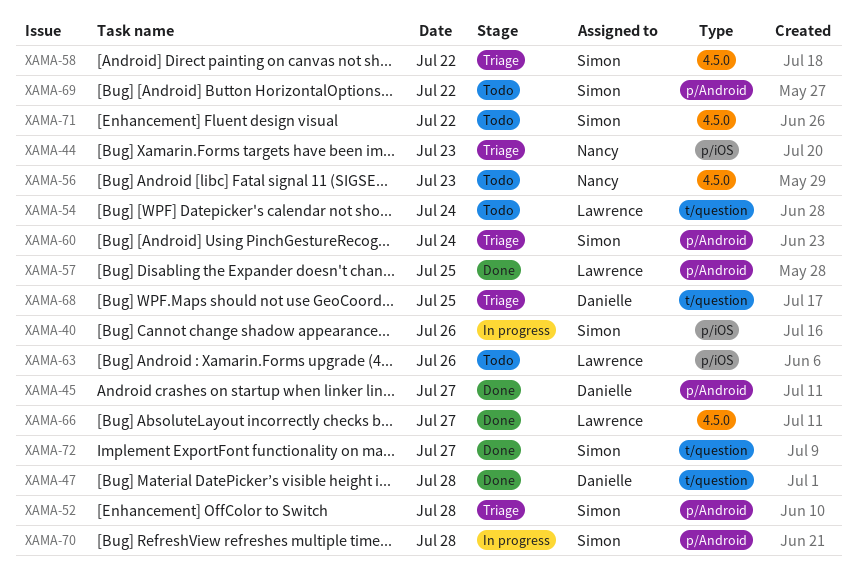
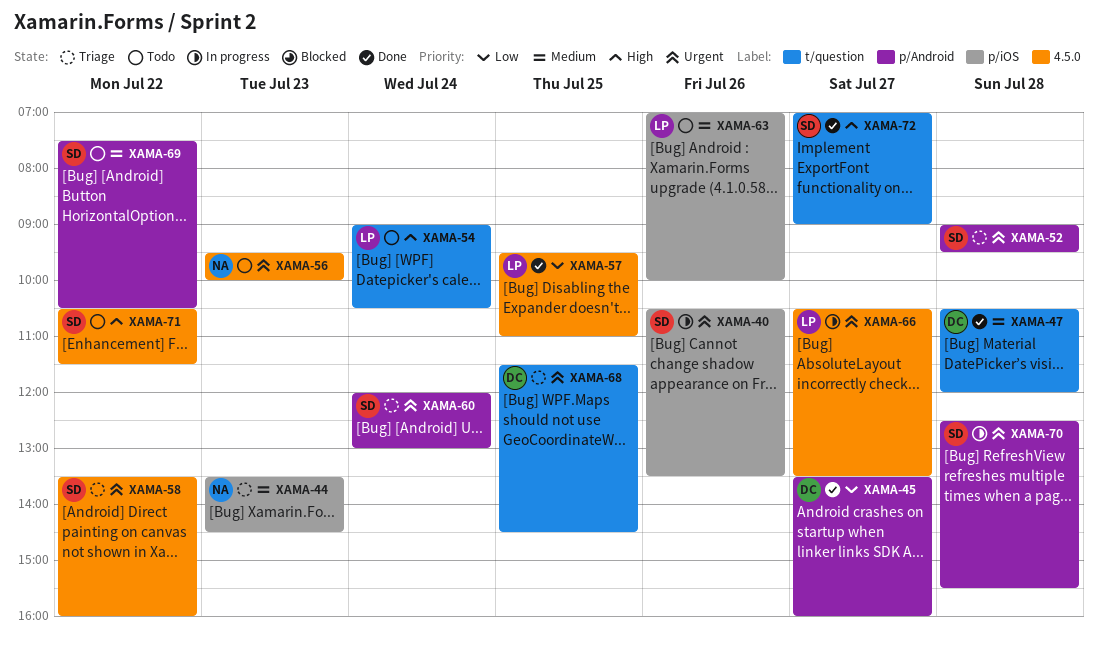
XAMA-57, label: p/Android -> 4.5.0
XAMA-66, status: Done -> In progress

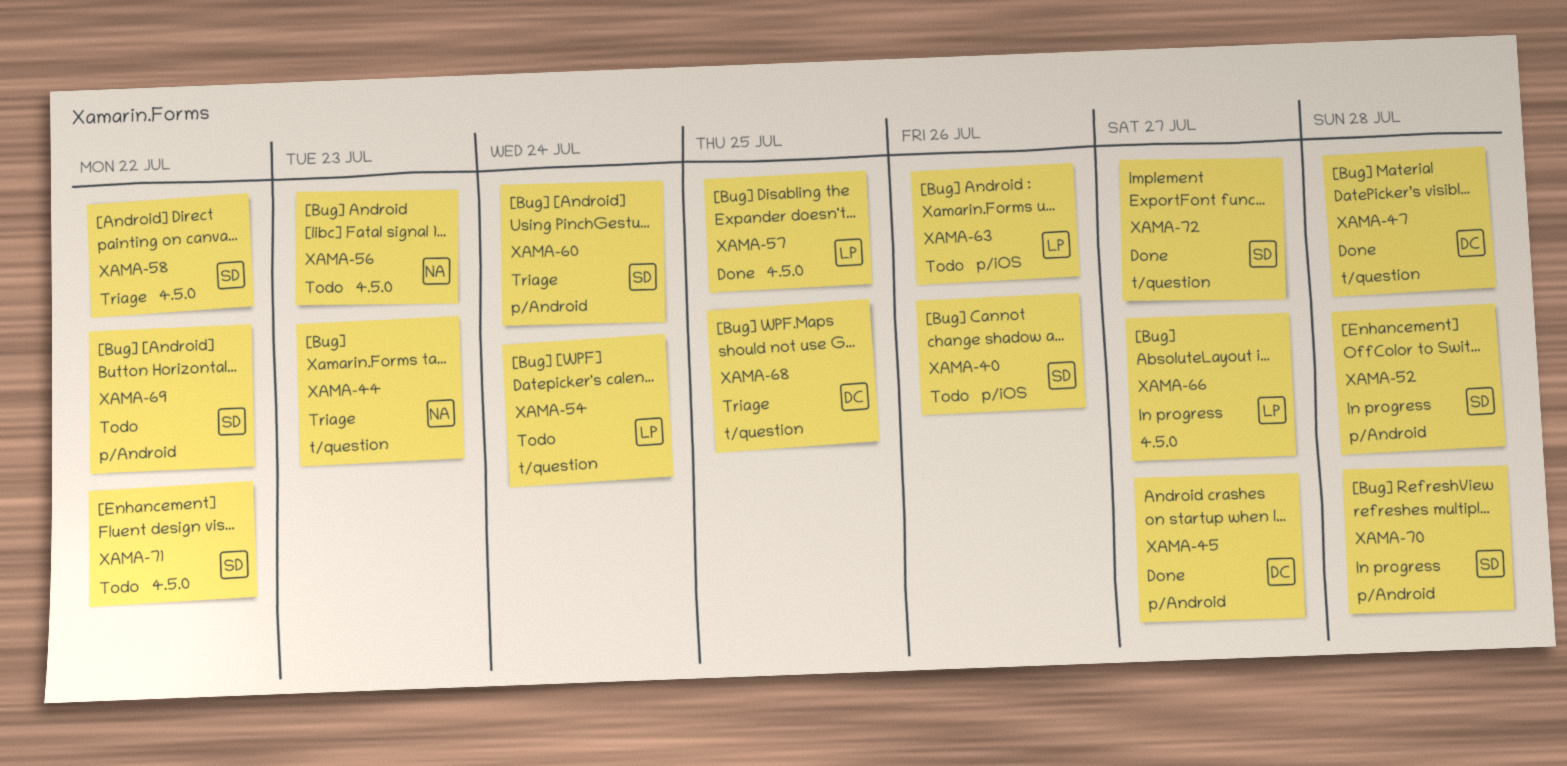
XAMA-40, status: In progress -> Todo
XAMA-44, label: p/iOS -> t/question
XAMA-52, status: Triage -> In progress

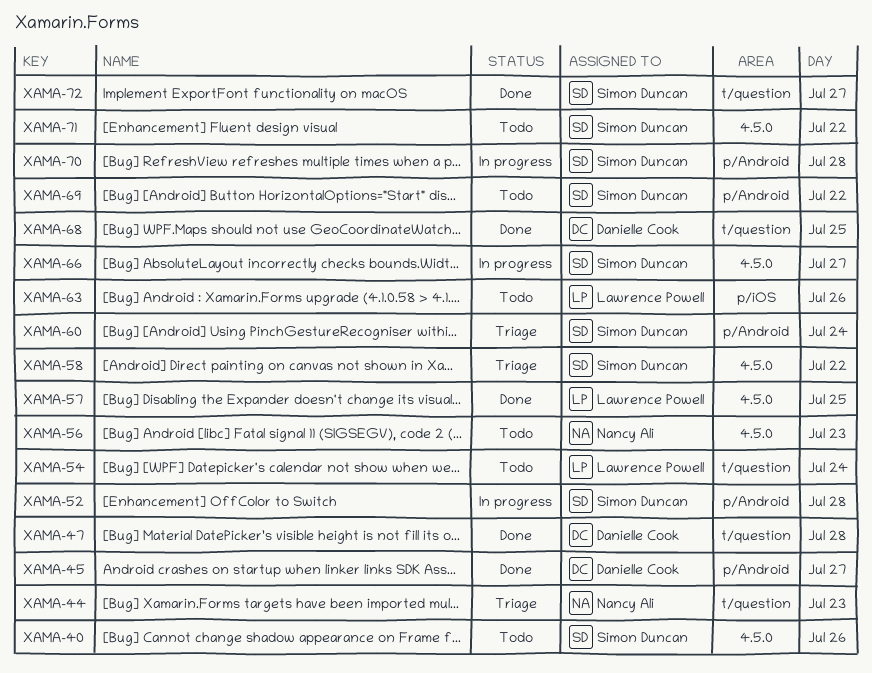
XAMA-40, label: p/iOS -> 4.5.0
XAMA-66, owner: Lawrence Powell -> Simon Duncan
XAMA-68, status: Triage -> Done

